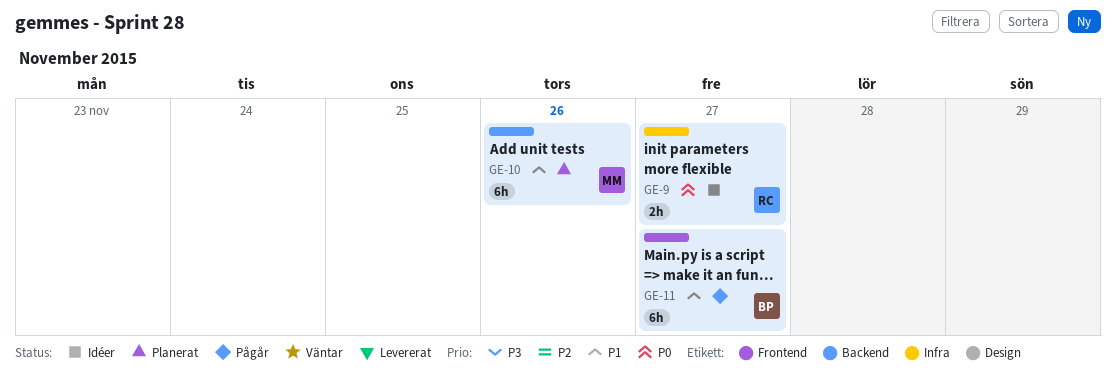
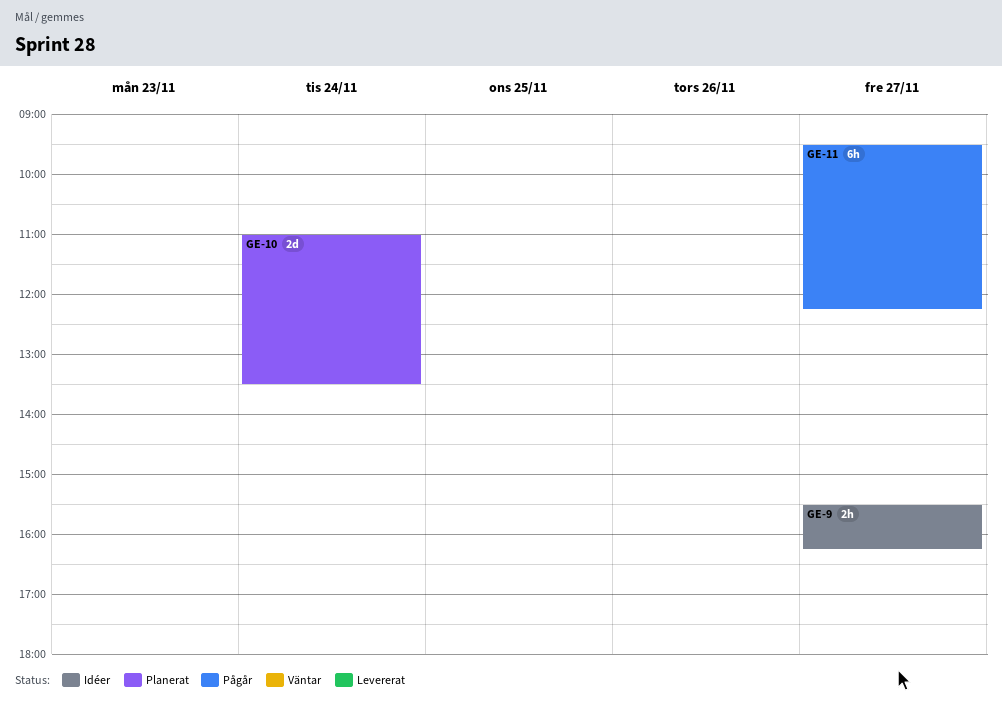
GE-10, estimate: 6h -> 2d
GE-10, day: Nov 26 -> Nov 24

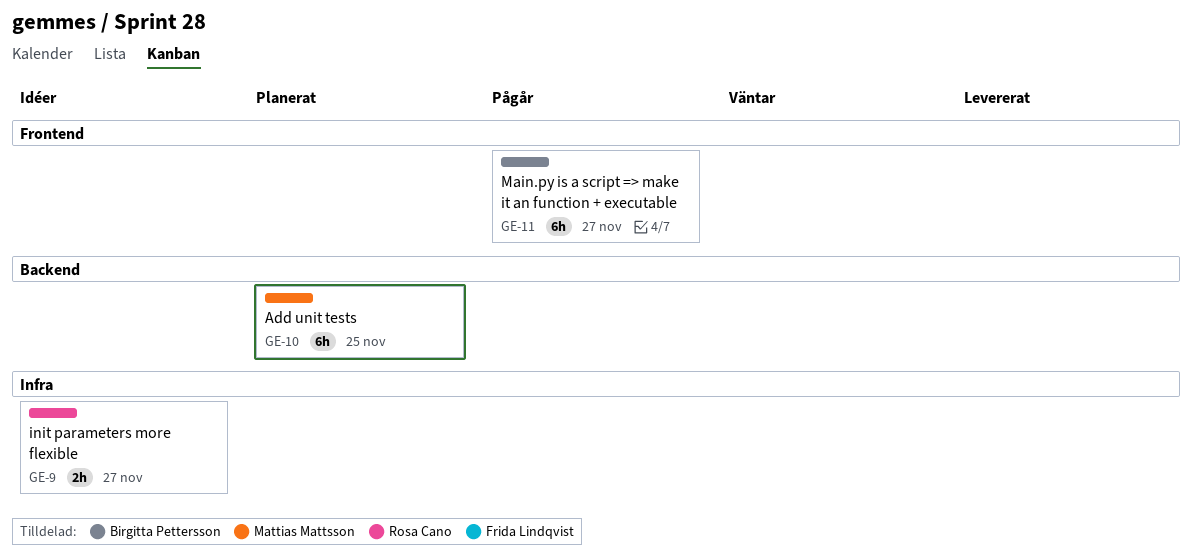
GE-10, estimate: 2d -> 6h
GE-10, day: Nov 24 -> Nov 25

